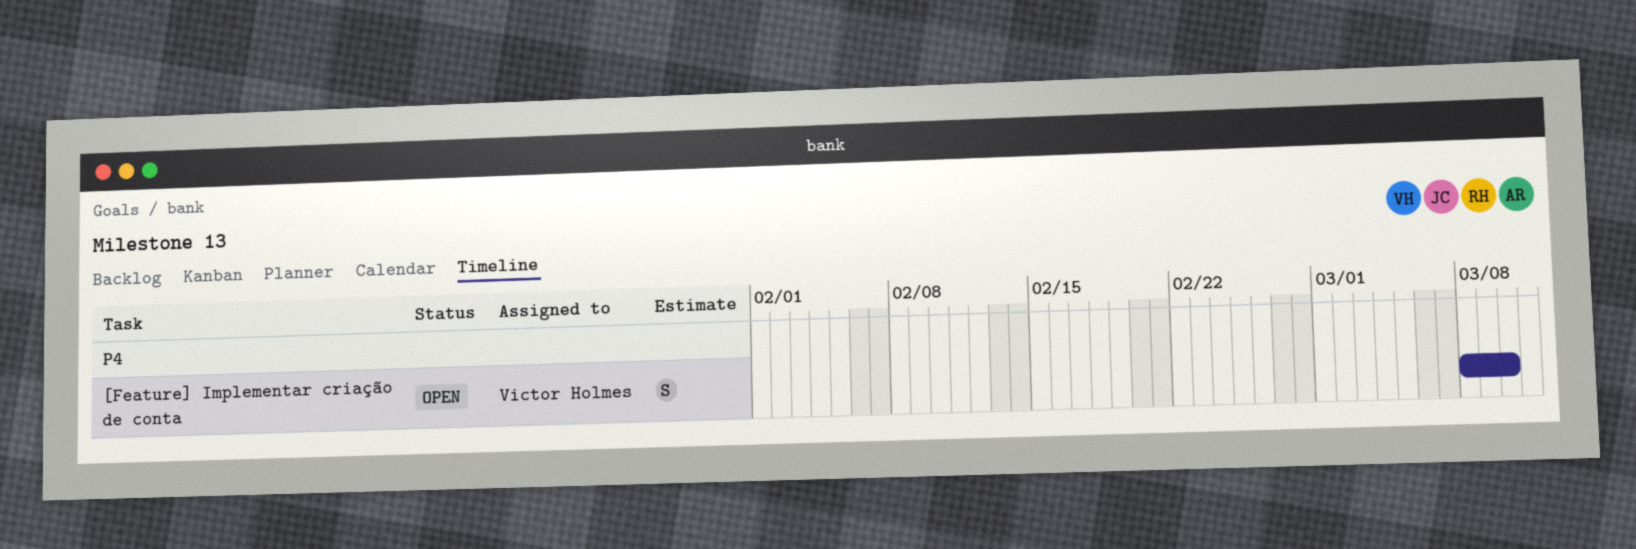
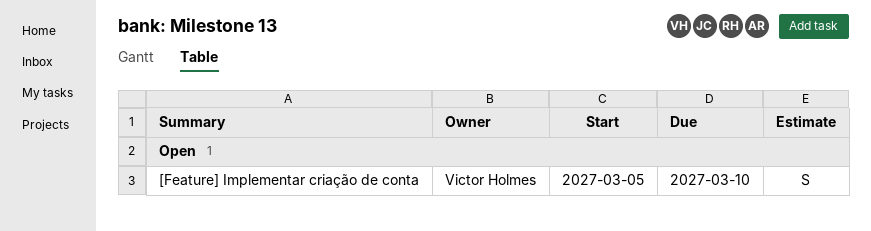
[Feature] Implementar criação de conta, start: Mar 8 -> Mar 5

